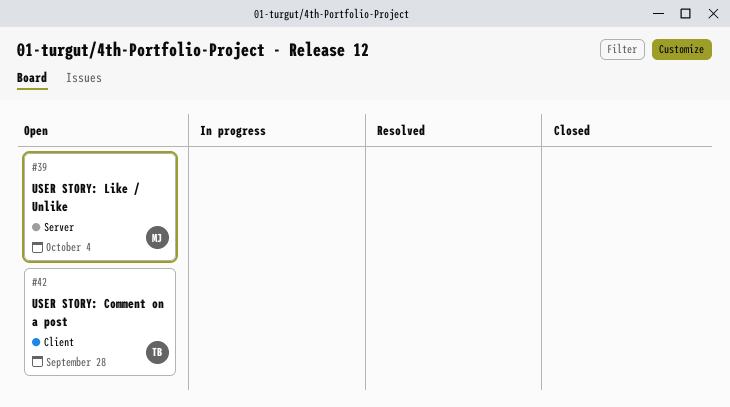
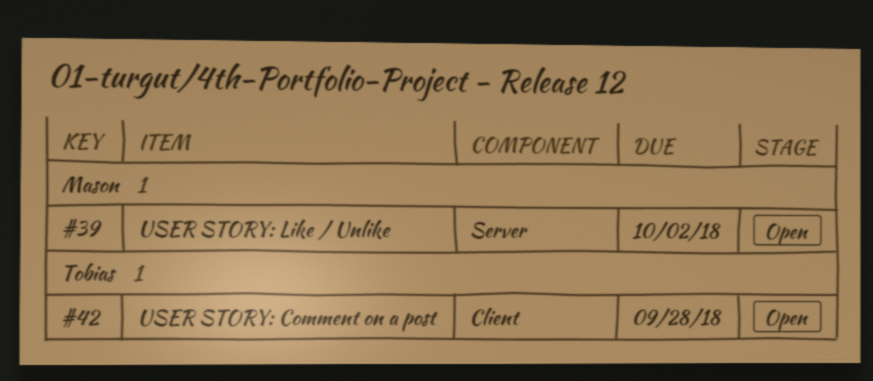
#39, due: Oct 4 -> Oct 2

